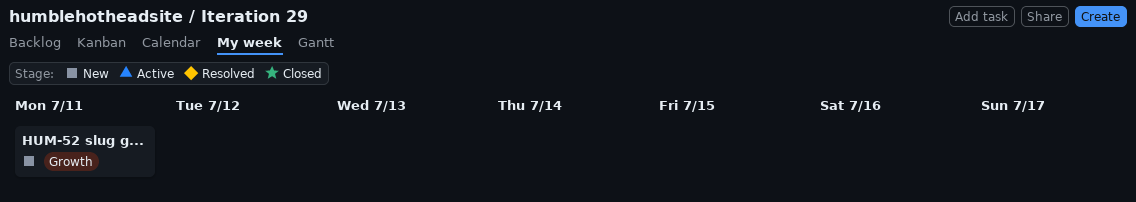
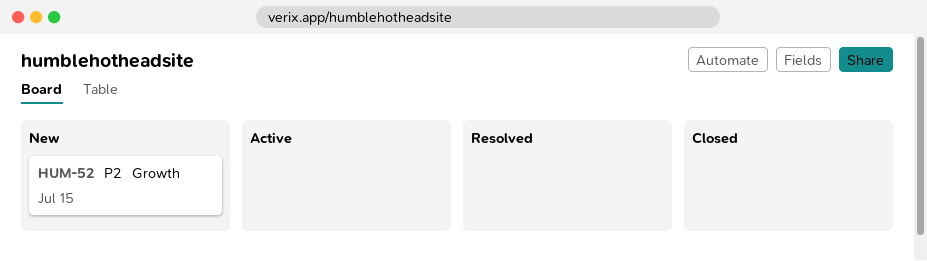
HUM-52, due: Jul 11 -> Jul 15

